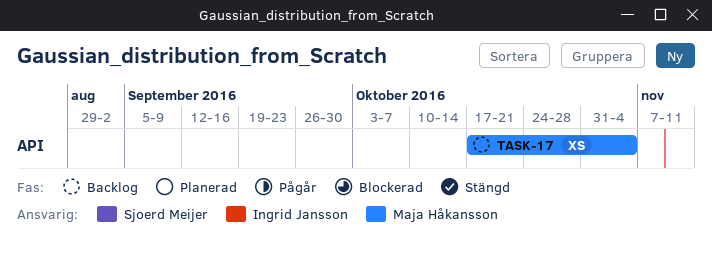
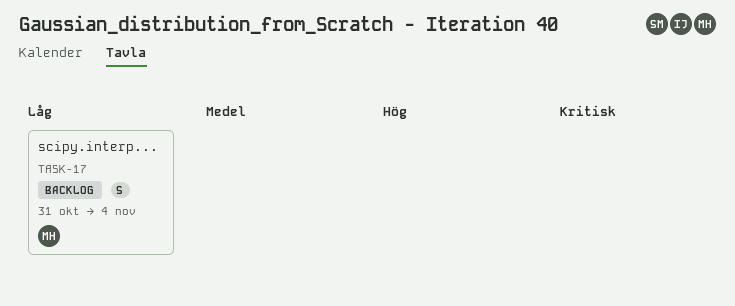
TASK-17, estimate: XS -> S
TASK-17, start: Oct 17 -> Oct 31

